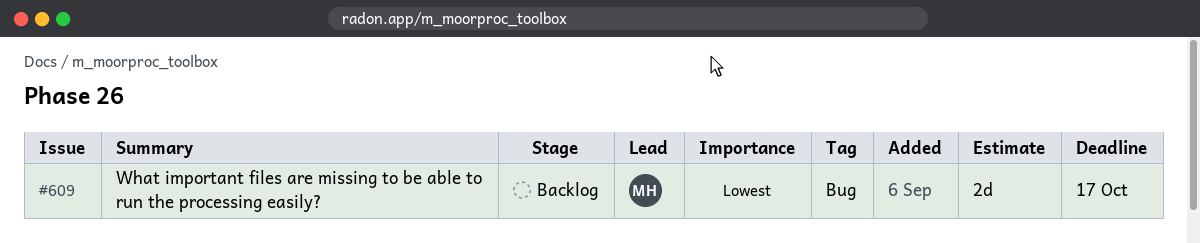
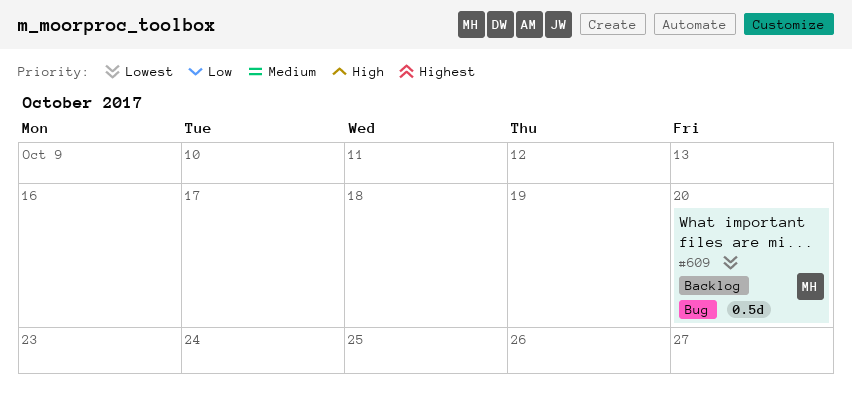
#609, estimate: 2d -> 0.5d
#609, due: Oct 17 -> Oct 20

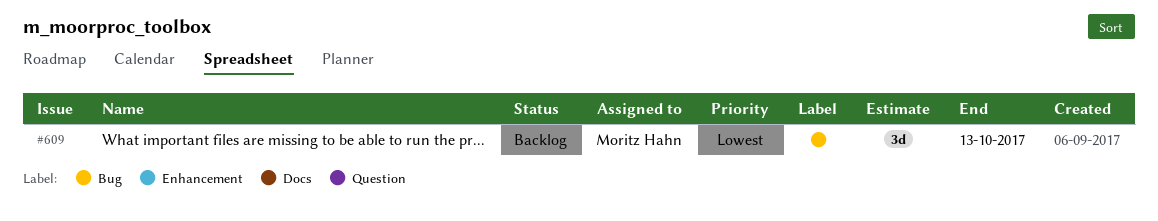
#609, estimate: 0.5d -> 3d
#609, due: Oct 20 -> Oct 13

